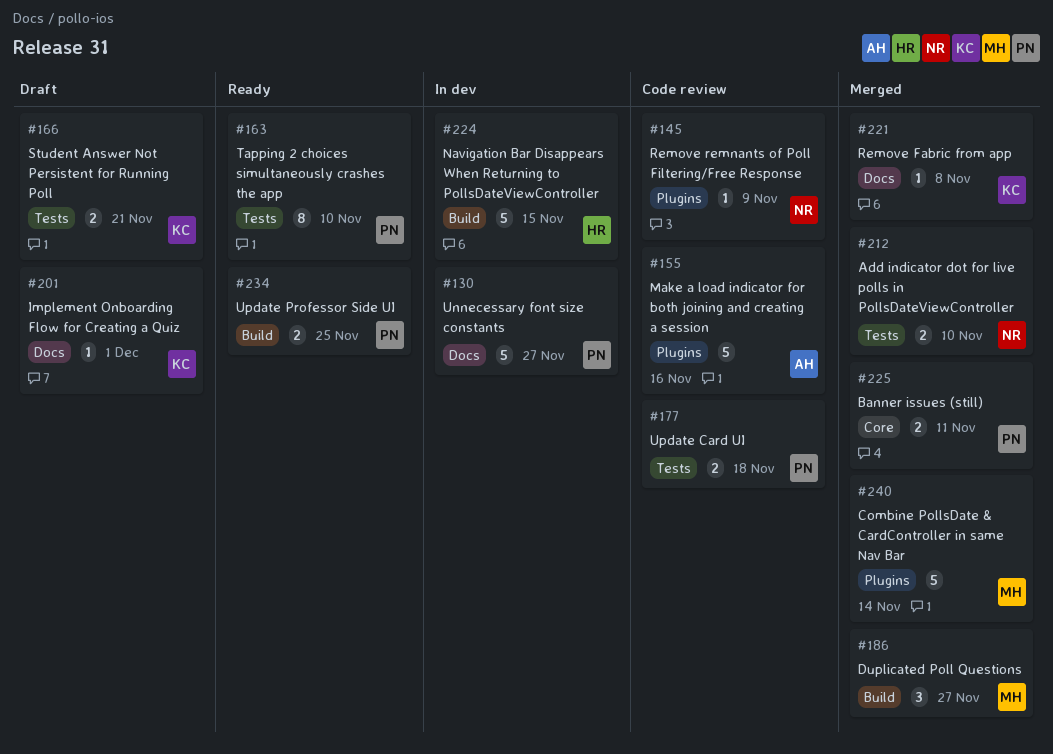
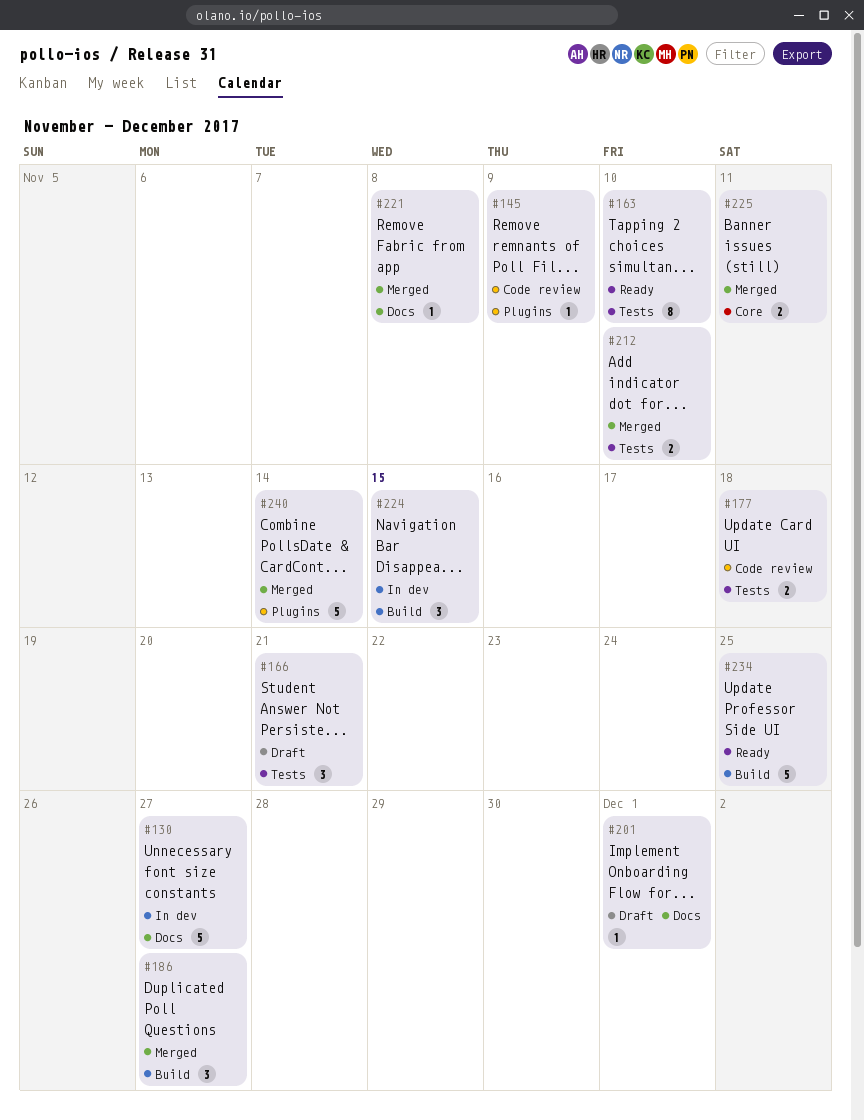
#155: present -> none
#166, estimate: 2 -> 3
#224, estimate: 5 -> 3
#234, estimate: 2 -> 5

